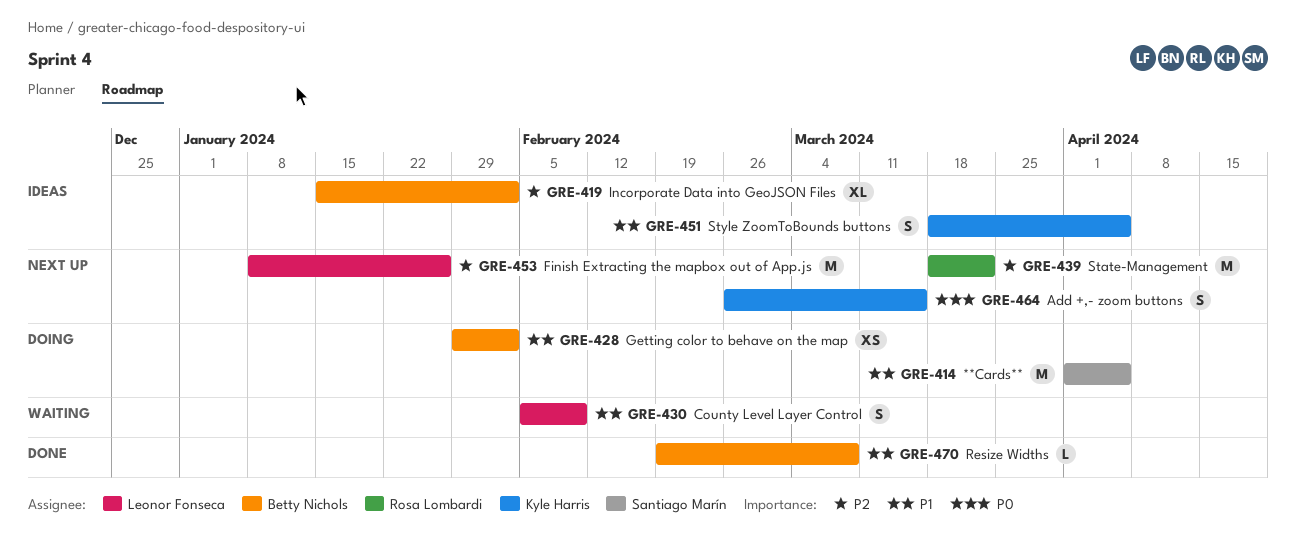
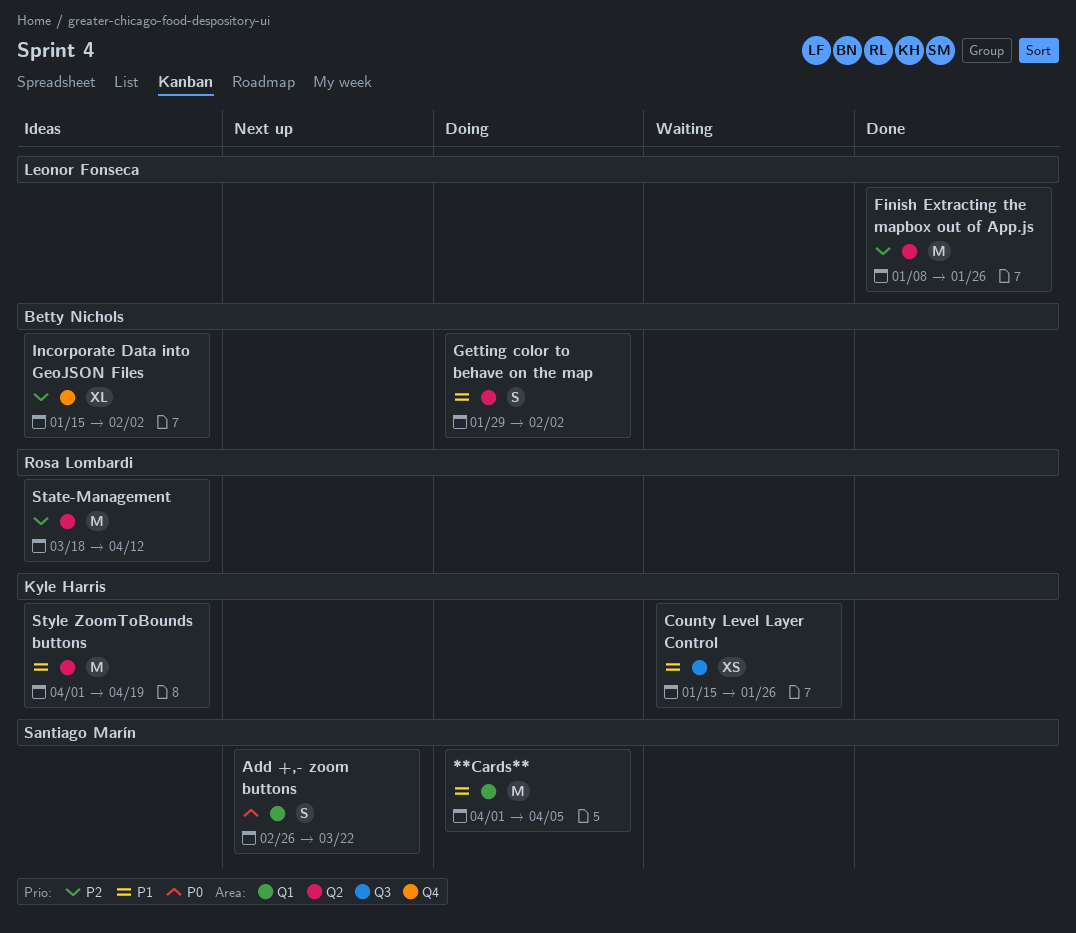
Add +,- zoom buttons, owner: Kyle Harris -> Santiago Marín
Add +,- zoom buttons, due: Mar 15 -> Mar 22
County Level Layer Control, owner: Leonor Fonseca -> Kyle Harris
County Level Layer Control, estimate: S -> XS
County Level Layer Control, start: Feb 5 -> Jan 15
County Level Layer Control, due: Feb 9 -> Jan 26
Finish Extracting the mapbox out of App.js, status: Next up -> Done
Getting color to behave on the map, estimate: XS -> S
Resize Widths: present -> none
State-Management, status: Next up -> Ideas
State-Management, due: Mar 22 -> Apr 12
Style ZoomToBounds buttons, estimate: S -> M
Style ZoomToBounds buttons, start: Mar 18 -> Apr 1
Style ZoomToBounds buttons, due: Apr 5 -> Apr 19

